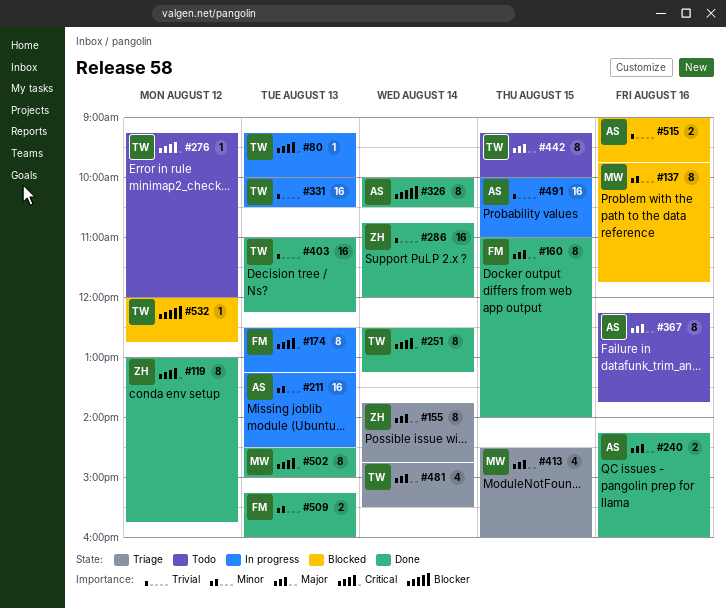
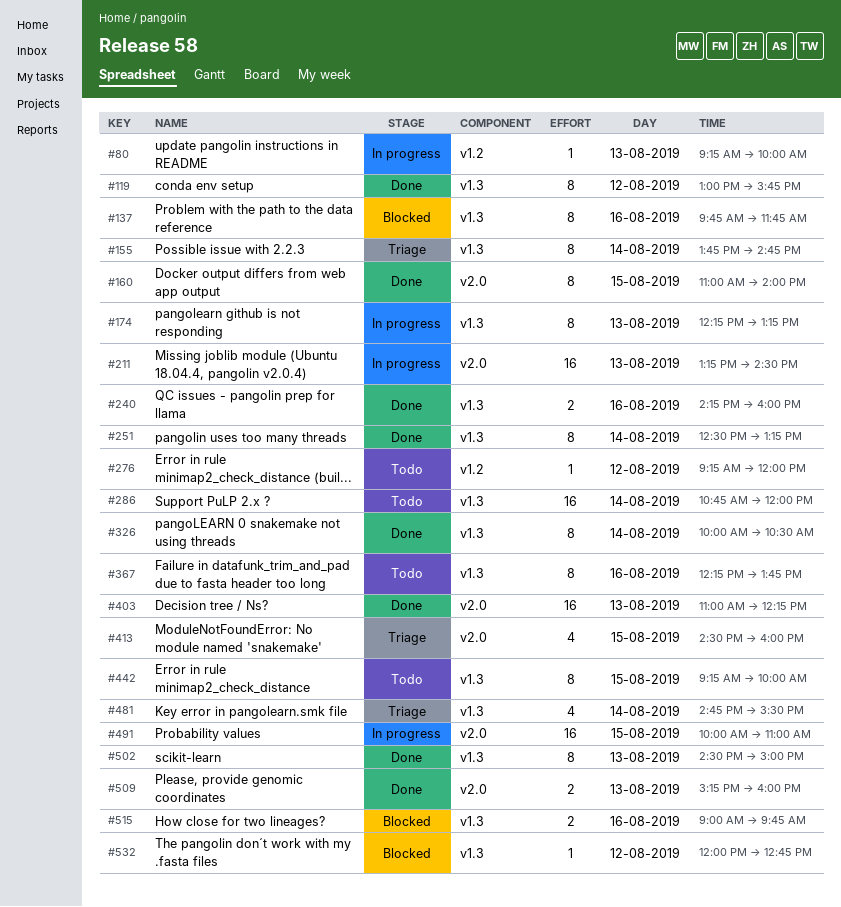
#174, begins: 12:30 -> 12:15
#286, status: Done -> Todo
#331: present -> none

